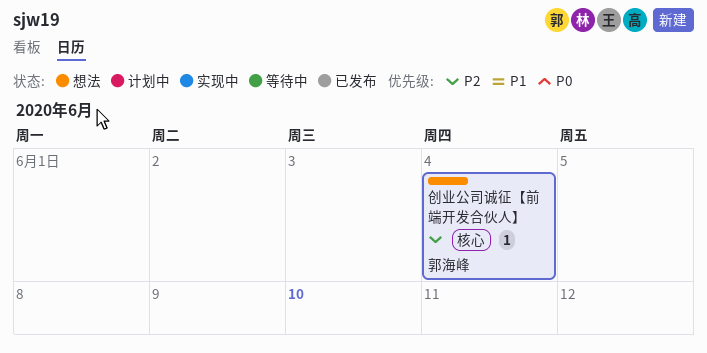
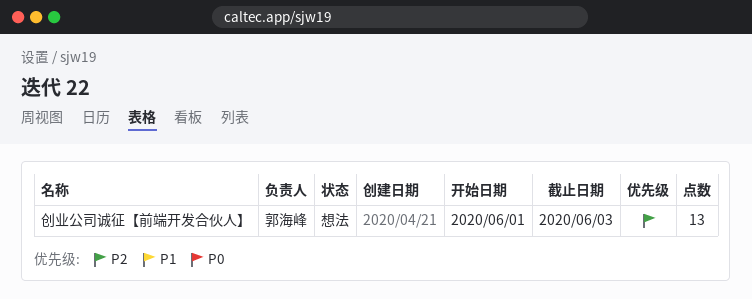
创业公司诚征【前端开发合伙人】, estimate: 1 -> 13
创业公司诚征【前端开发合伙人】, due: Jun 4 -> Jun 3

